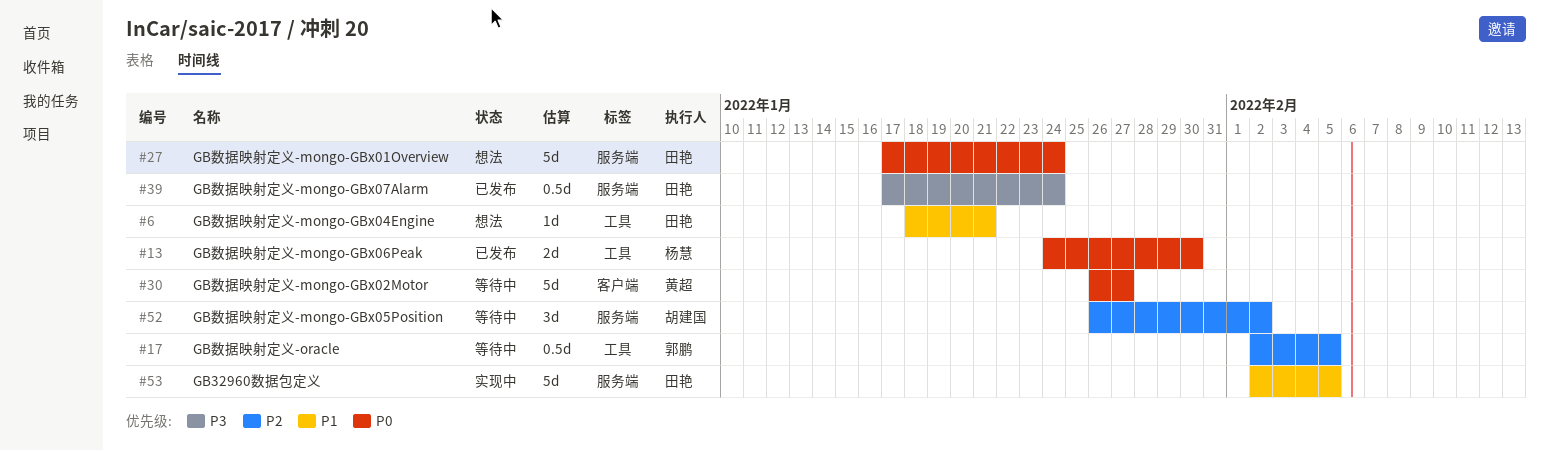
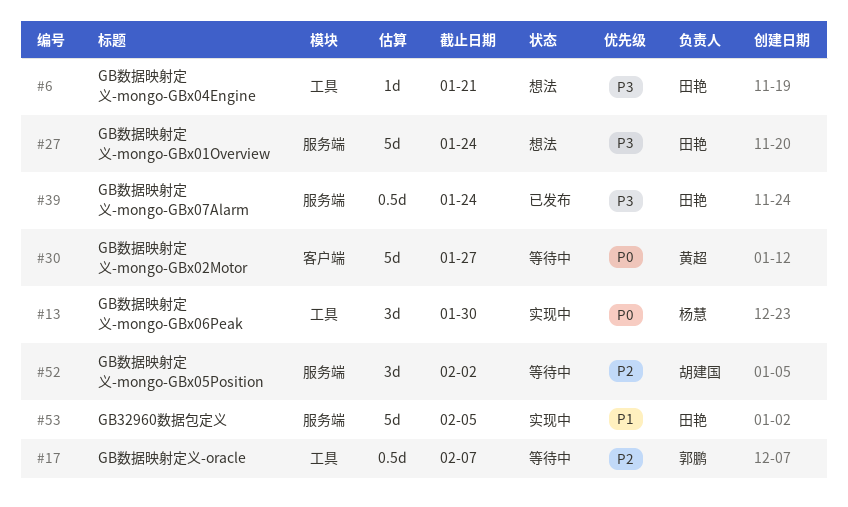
#6, priority: P1 -> P3
#13, status: 已发布 -> 实现中
#13, estimate: 2d -> 3d
#17, due: Feb 5 -> Feb 7
#27, priority: P0 -> P3

